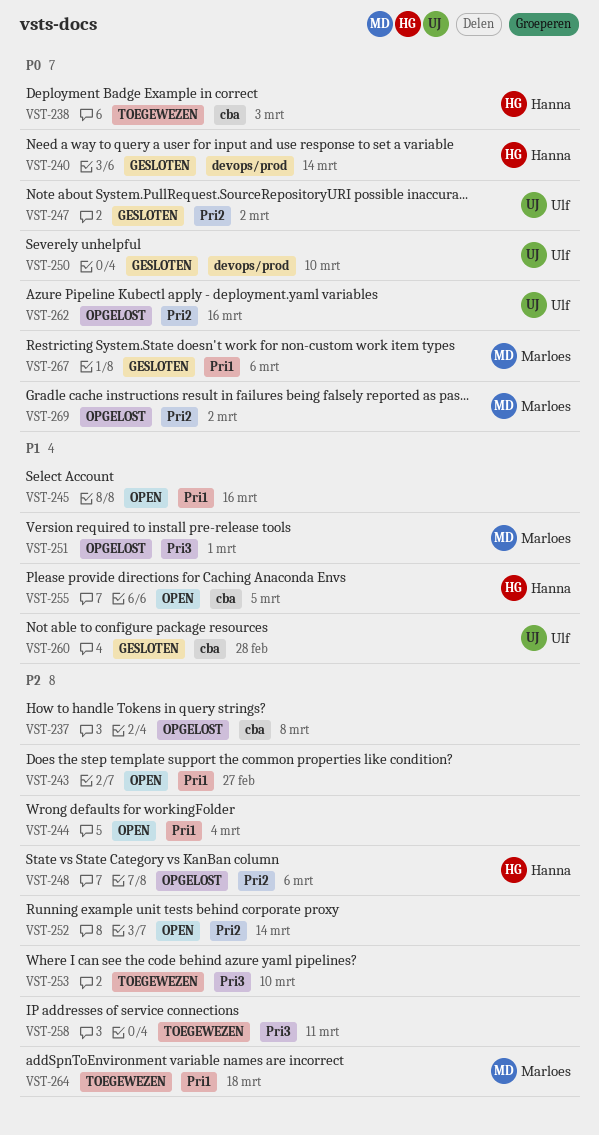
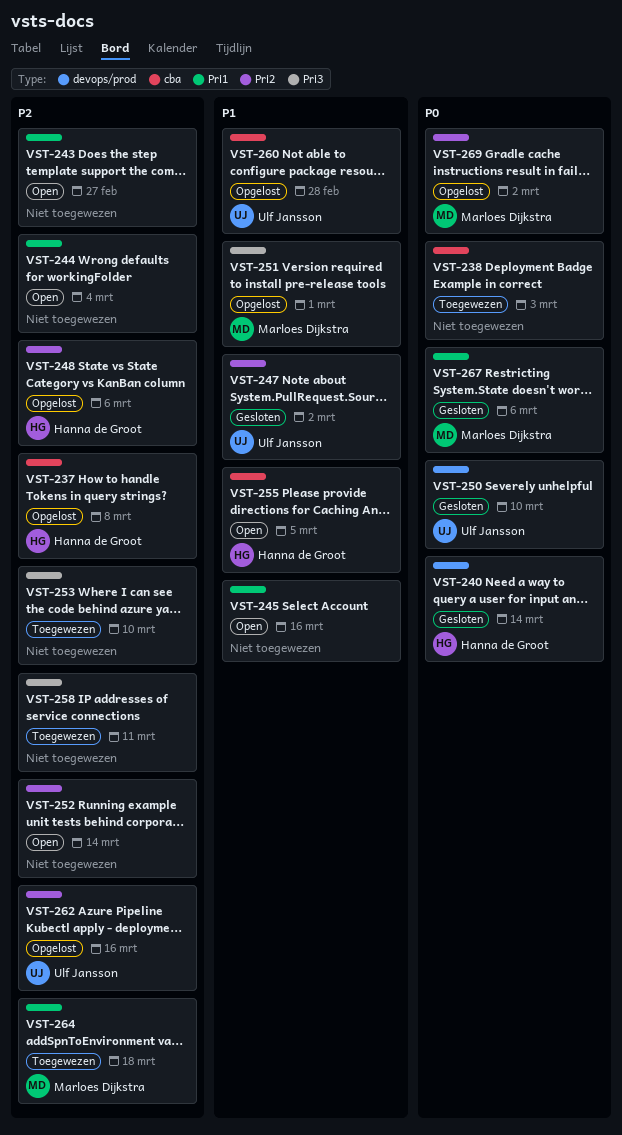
VST-237, owner: none -> Hanna de Groot
VST-238, owner: Hanna de Groot -> none
VST-247, priority: P0 -> P1
VST-260, status: Gesloten -> Opgelost
VST-262, priority: P0 -> P2

